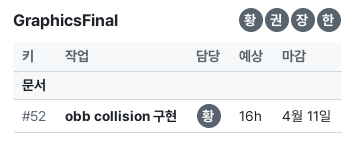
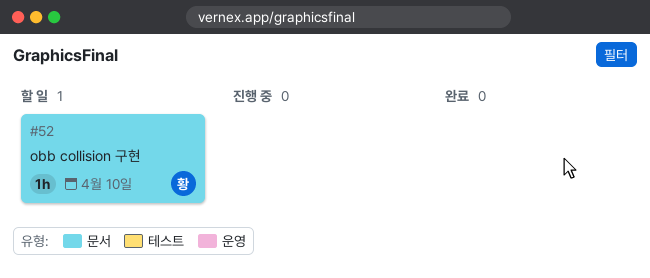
#52, estimate: 16h -> 1h
#52, due: Apr 11 -> Apr 10

